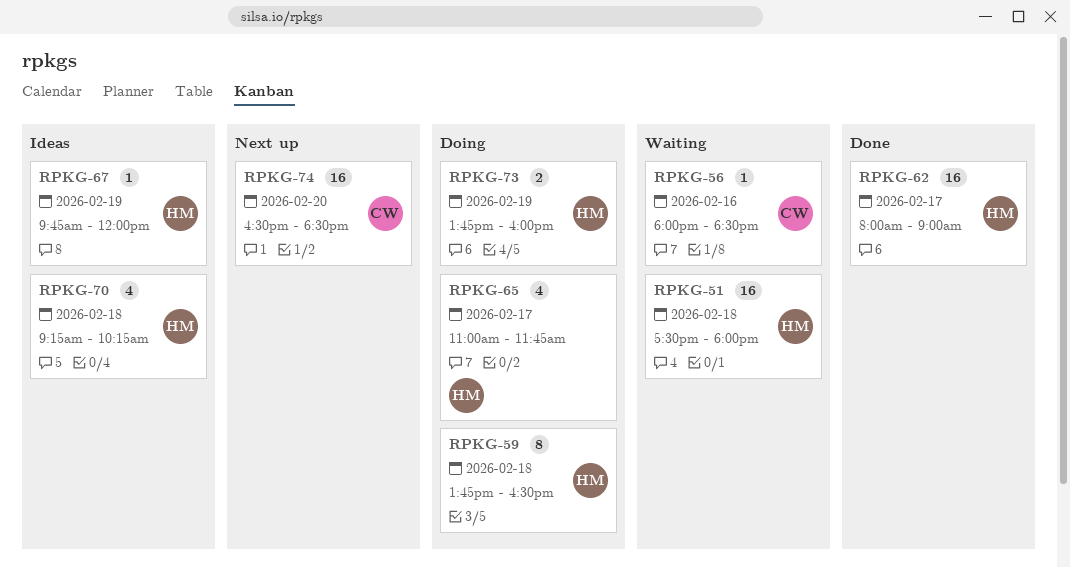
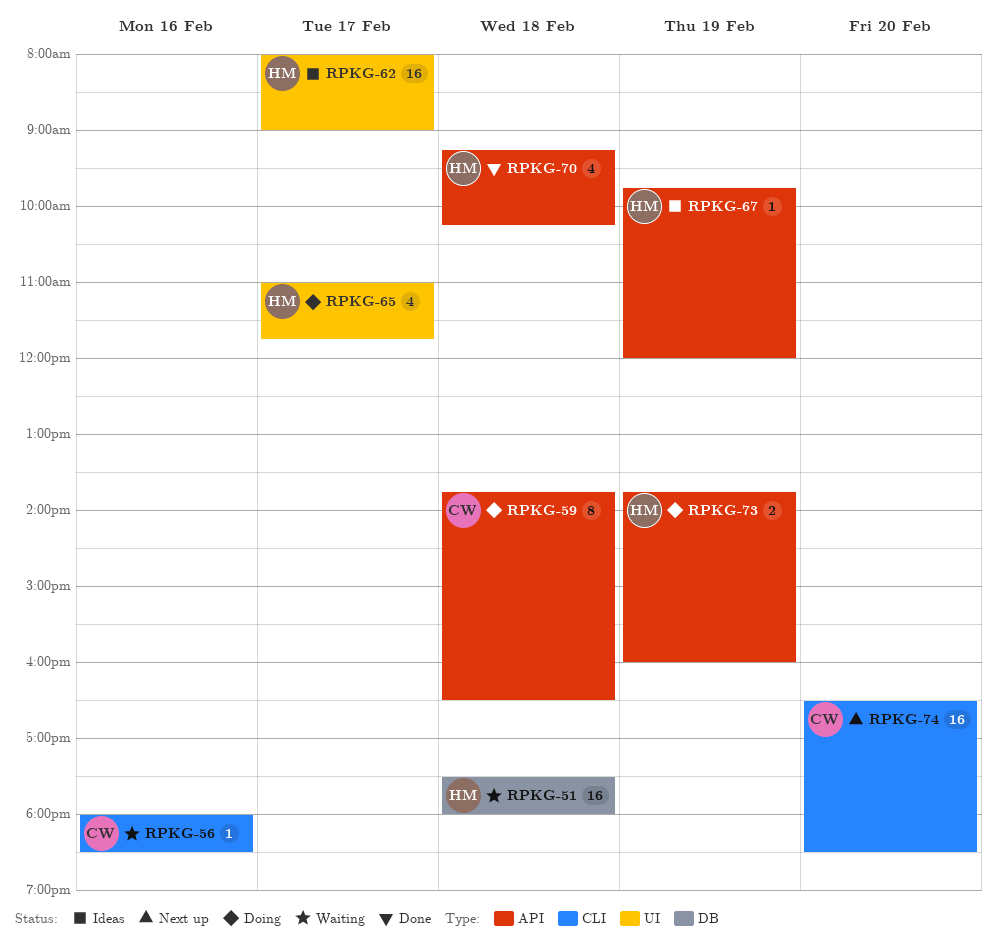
RPKG-59, owner: HM -> CW
RPKG-62, status: Done -> Ideas
RPKG-70, status: Ideas -> Done

